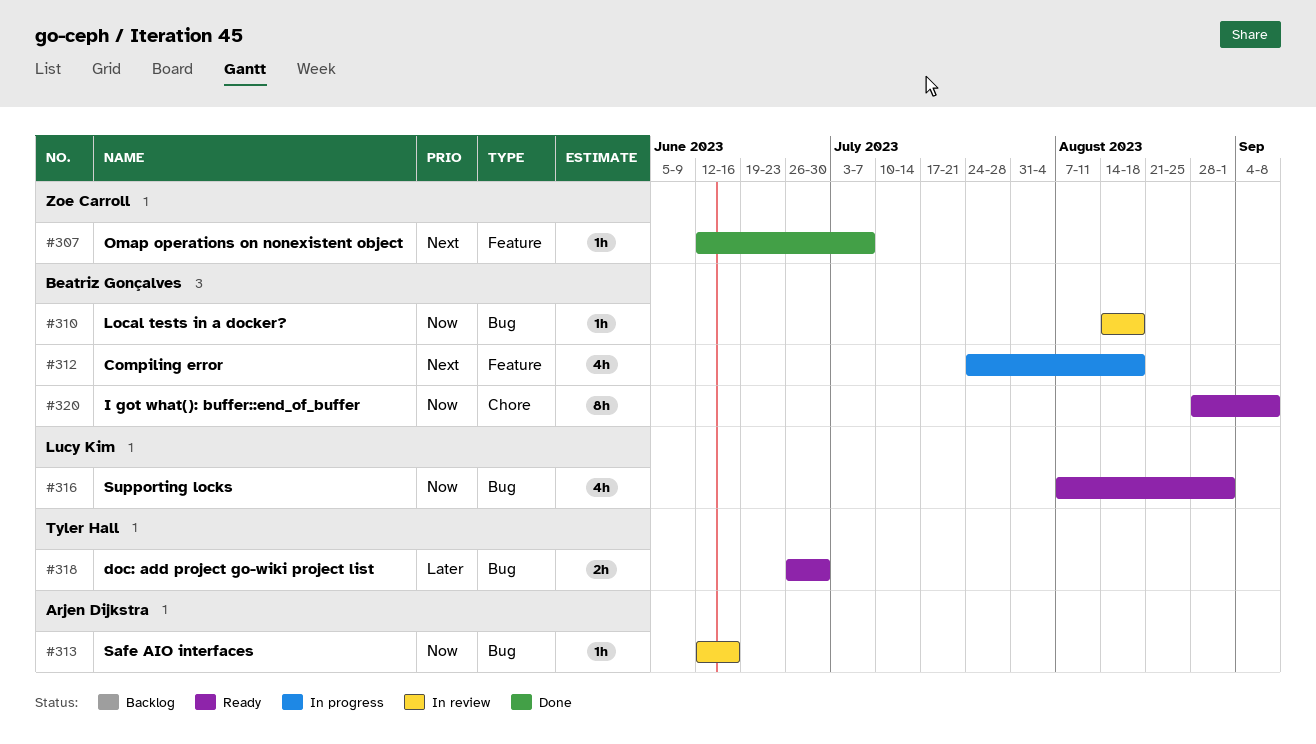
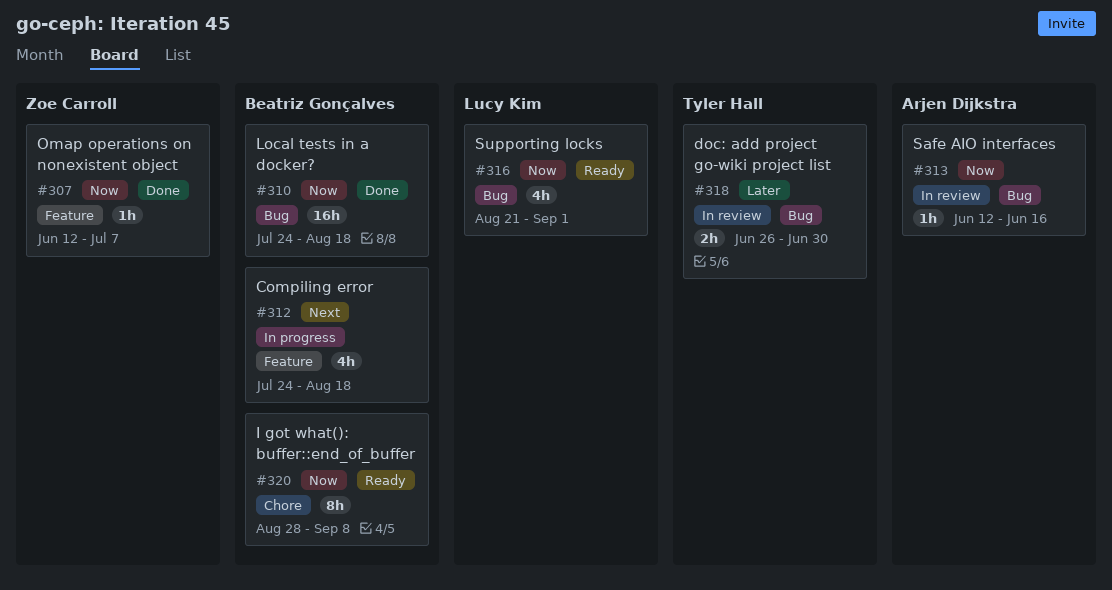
#307, priority: Next -> Now
#310, status: In review -> Done
#310, estimate: 1h -> 16h
#310, start: Aug 14 -> Jul 24
#316, start: Aug 7 -> Aug 21
#318, status: Ready -> In review

